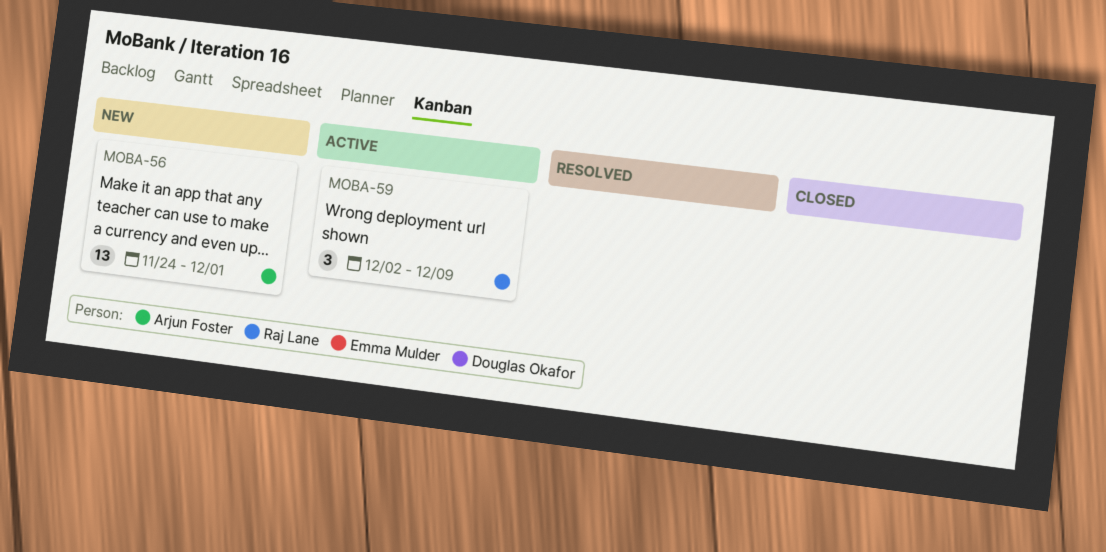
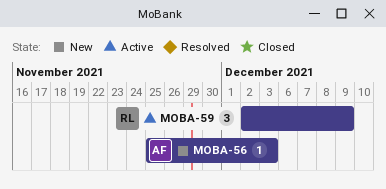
MOBA-56, estimate: 13 -> 1
MOBA-56, start: Nov 24 -> Nov 25
MOBA-56, due: Dec 1 -> Dec 3

